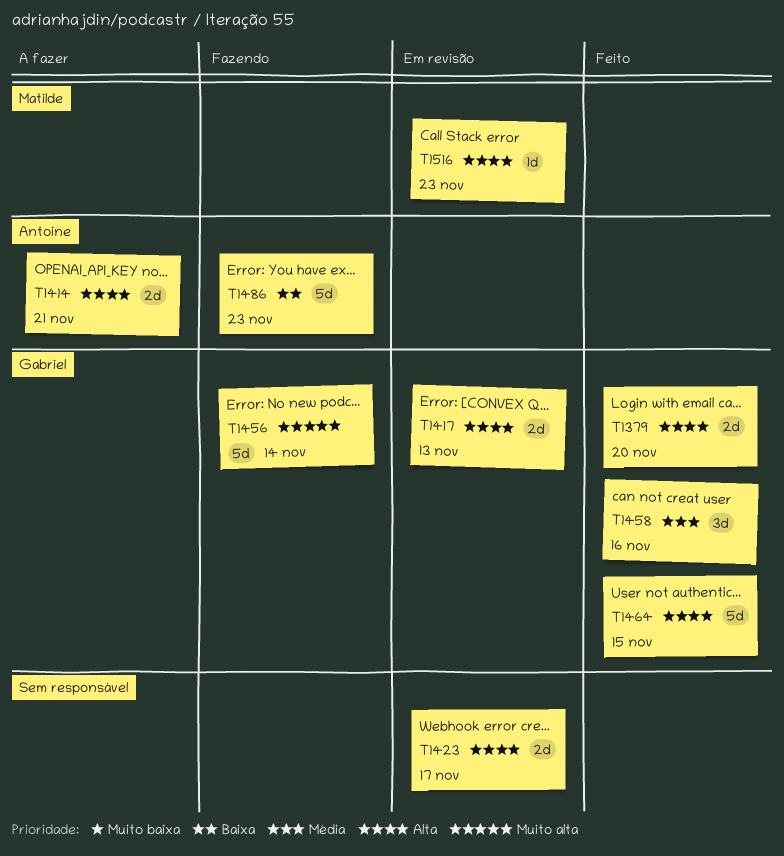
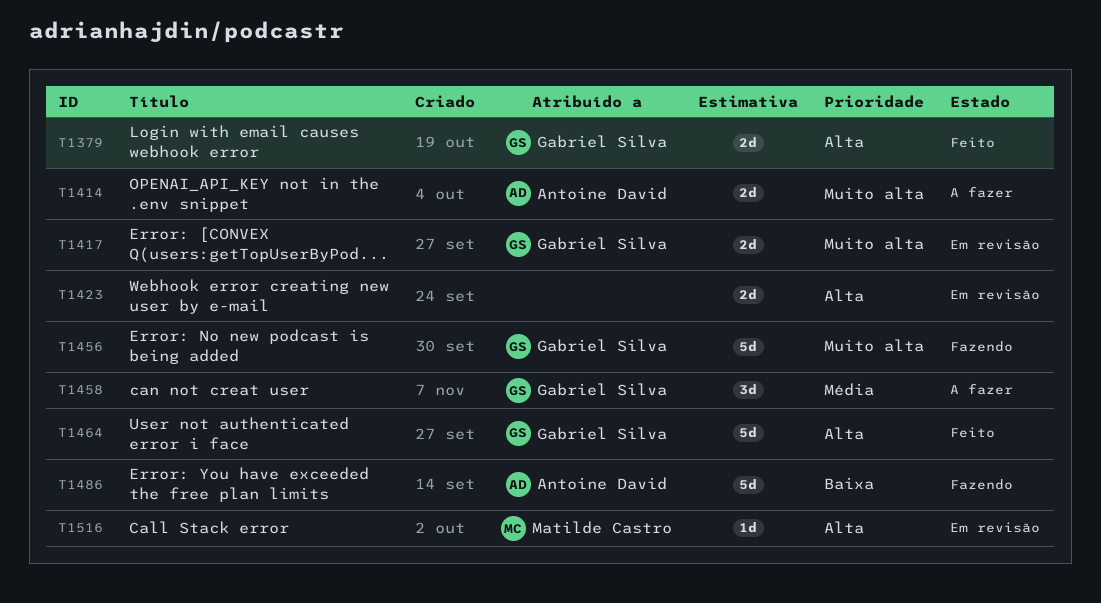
T1414, priority: Alta -> Muito alta
T1417, priority: Alta -> Muito alta
T1458, status: Feito -> A fazer

